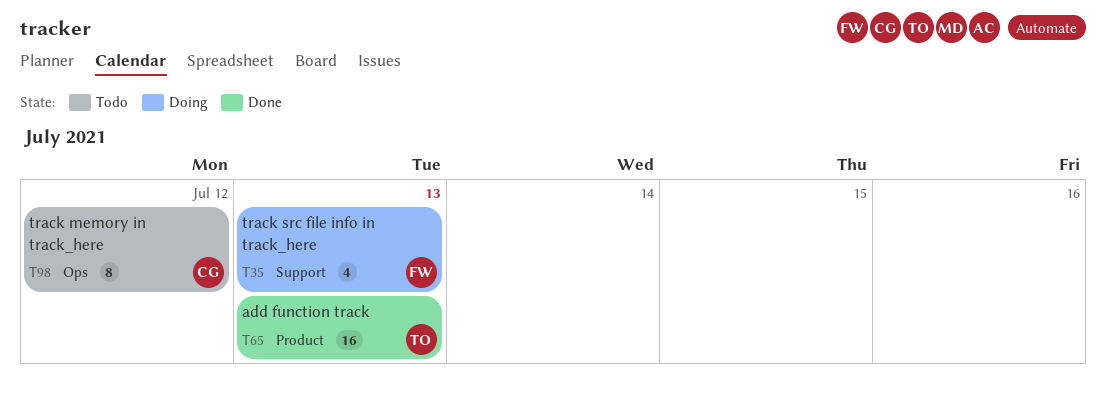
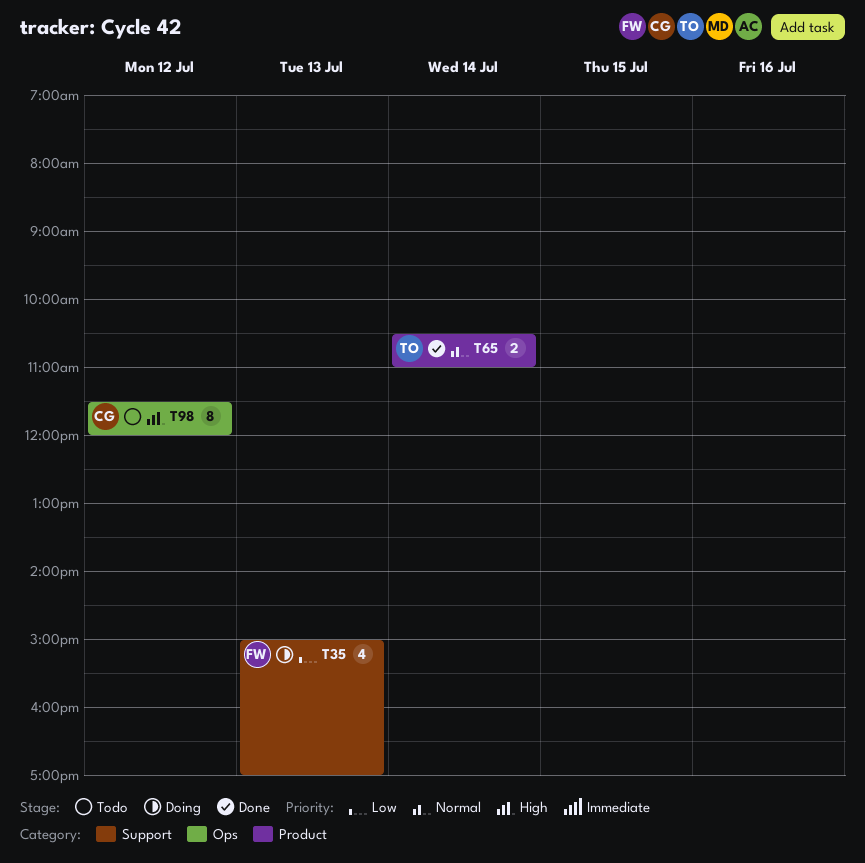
T65, estimate: 16 -> 2
T65, day: Jul 13 -> Jul 14

